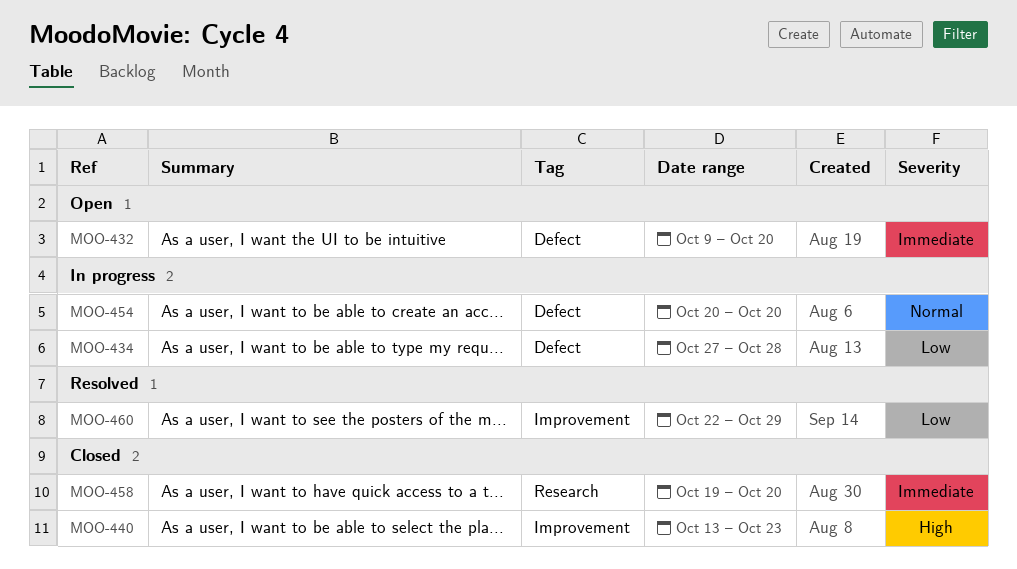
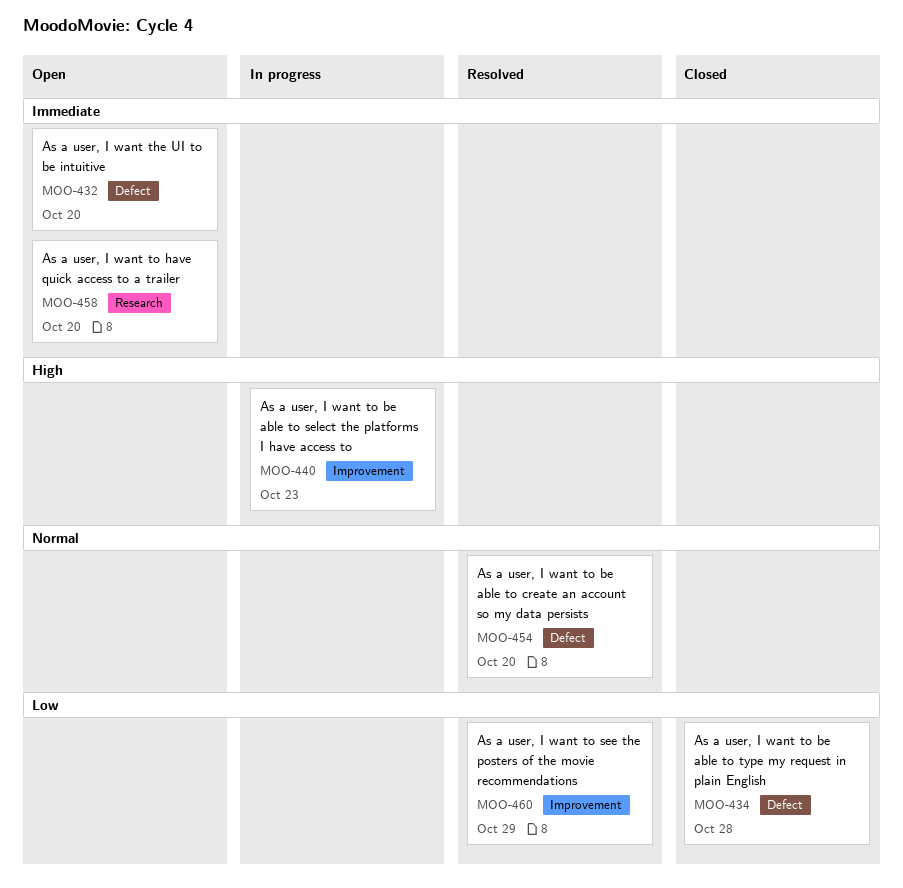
MOO-434, status: In progress -> Closed
MOO-440, status: Closed -> In progress
MOO-454, status: In progress -> Resolved
MOO-458, status: Closed -> Open

